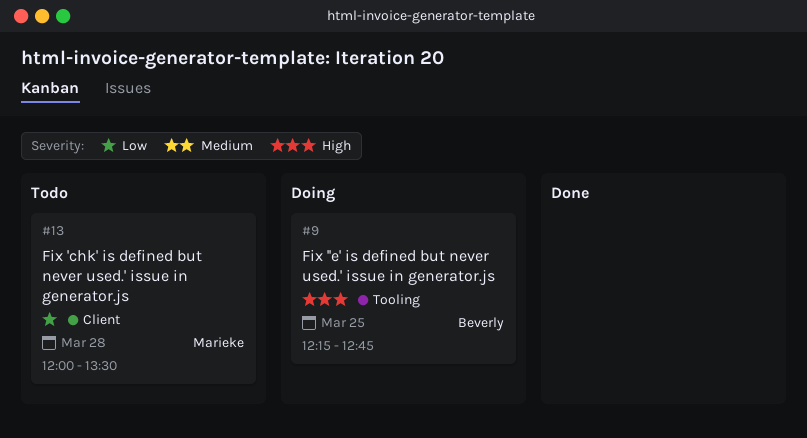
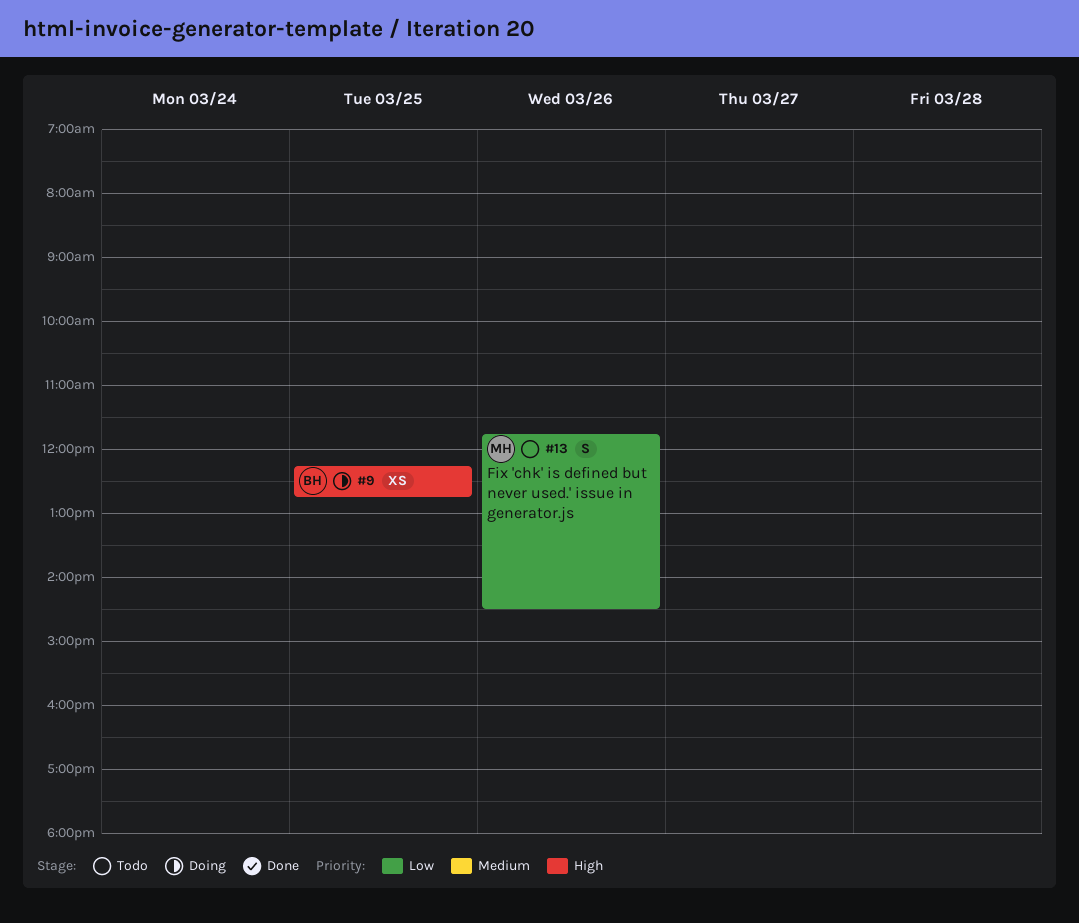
#13, day: Mar 28 -> Mar 26
#13, begins: 12:00 -> 11:45
#13, ends: 13:30 -> 14:30

